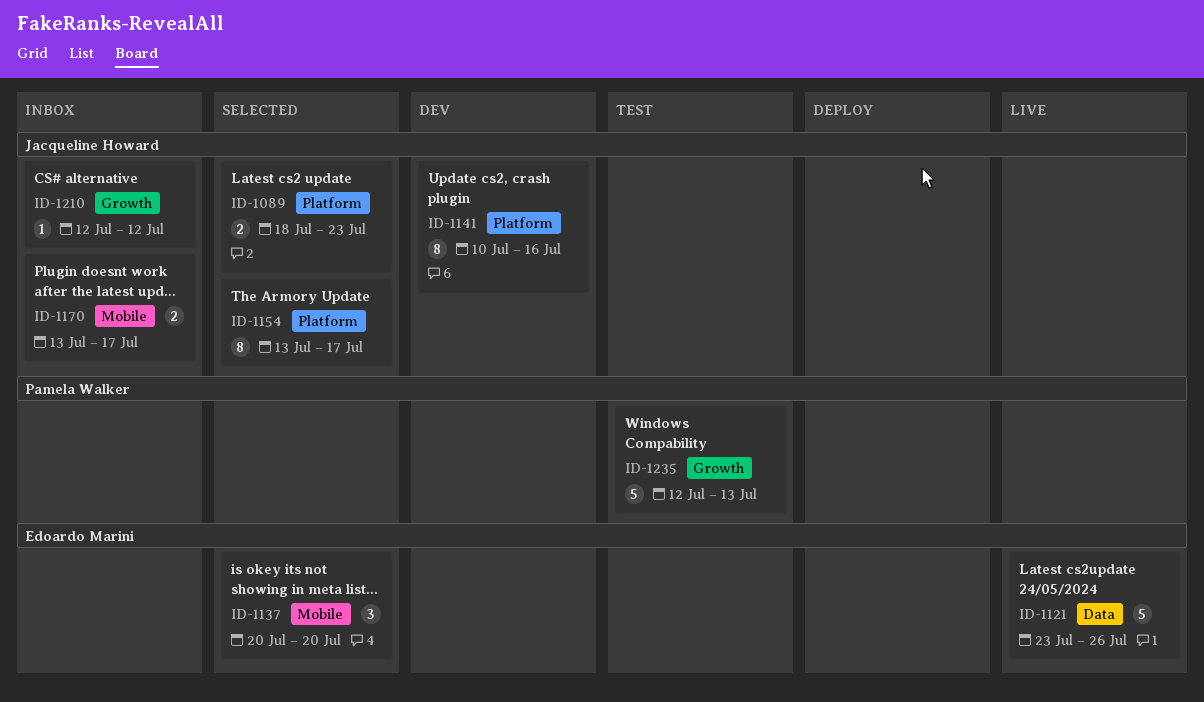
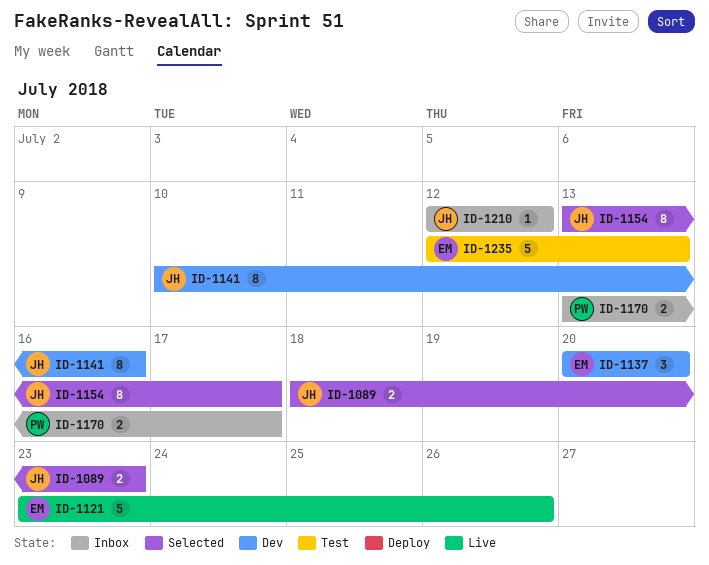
ID-1137, status: Selected -> Dev
ID-1170, owner: Jacqueline Howard -> Pamela Walker
ID-1235, owner: Pamela Walker -> Edoardo Marini

